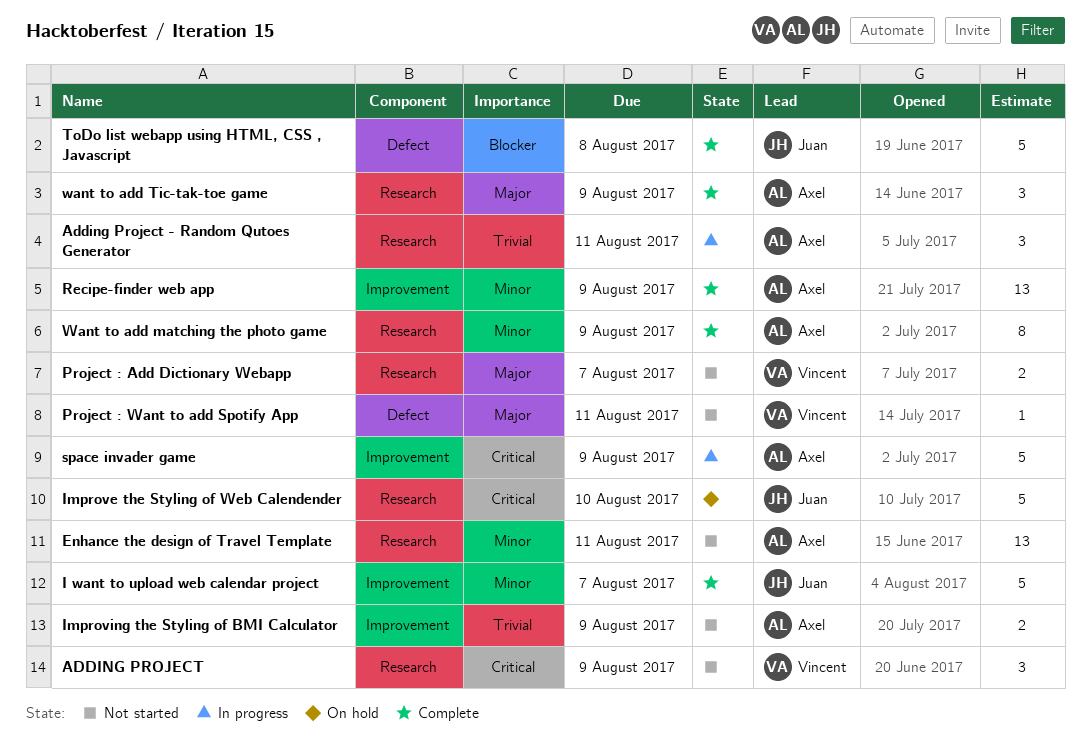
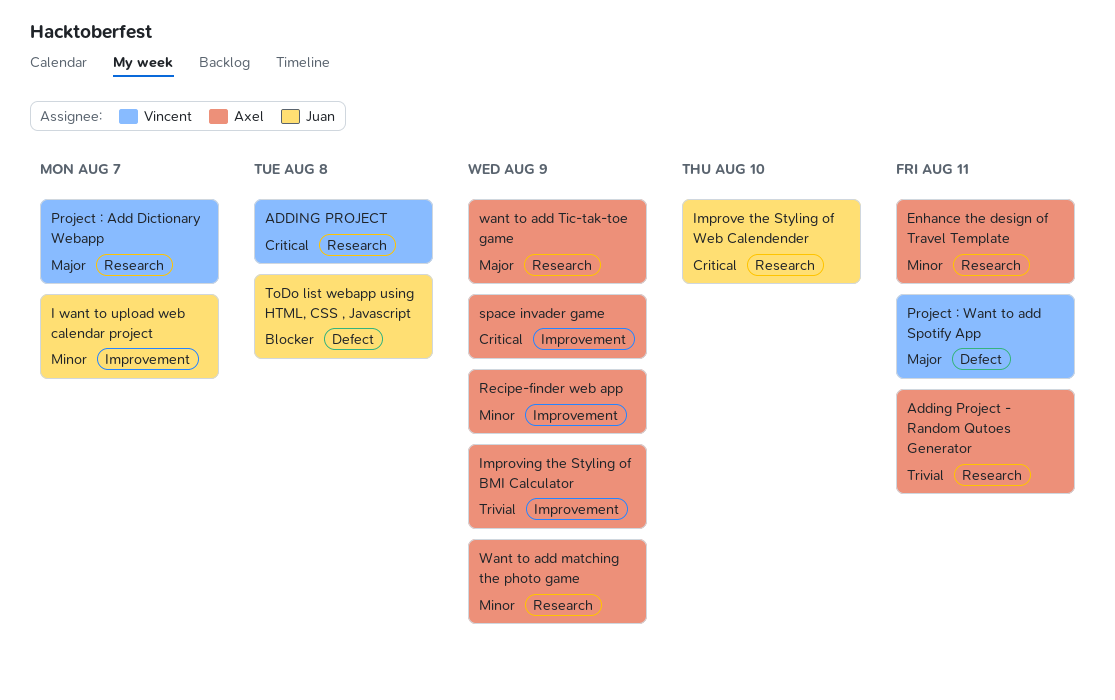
ADDING PROJECT, due: Aug 9 -> Aug 8

